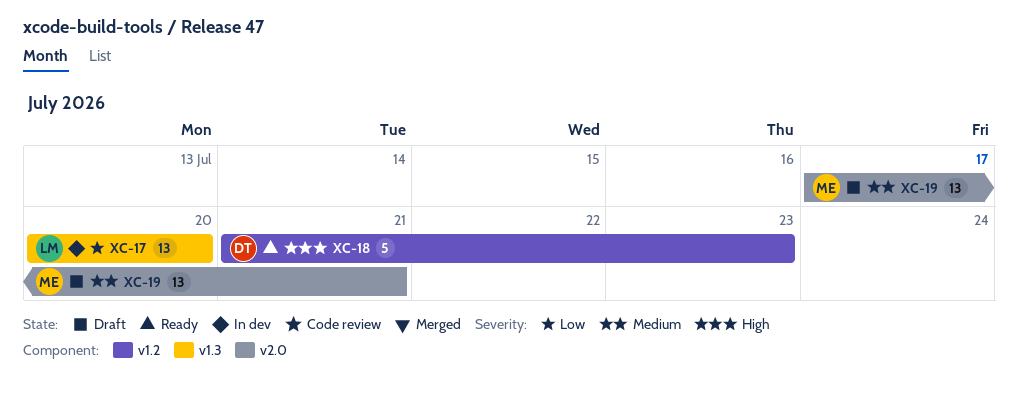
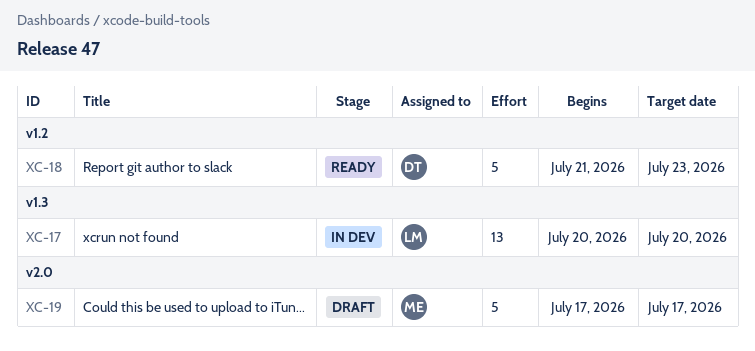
XC-19, estimate: 13 -> 5
XC-19, due: Jul 21 -> Jul 17

